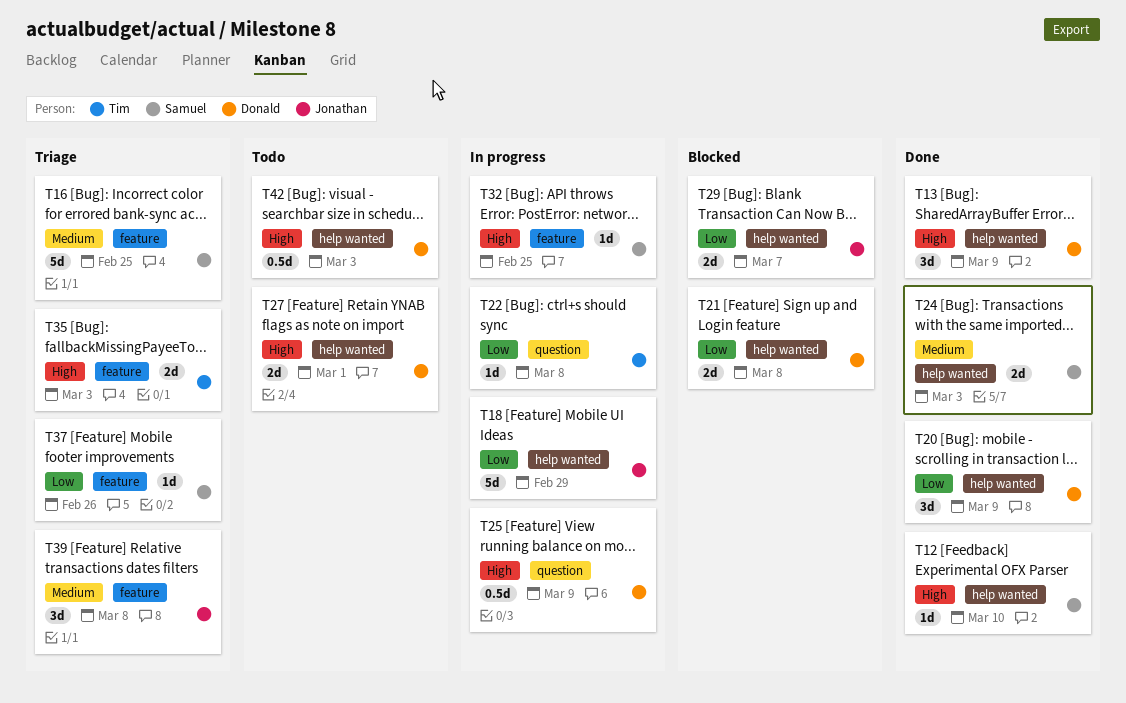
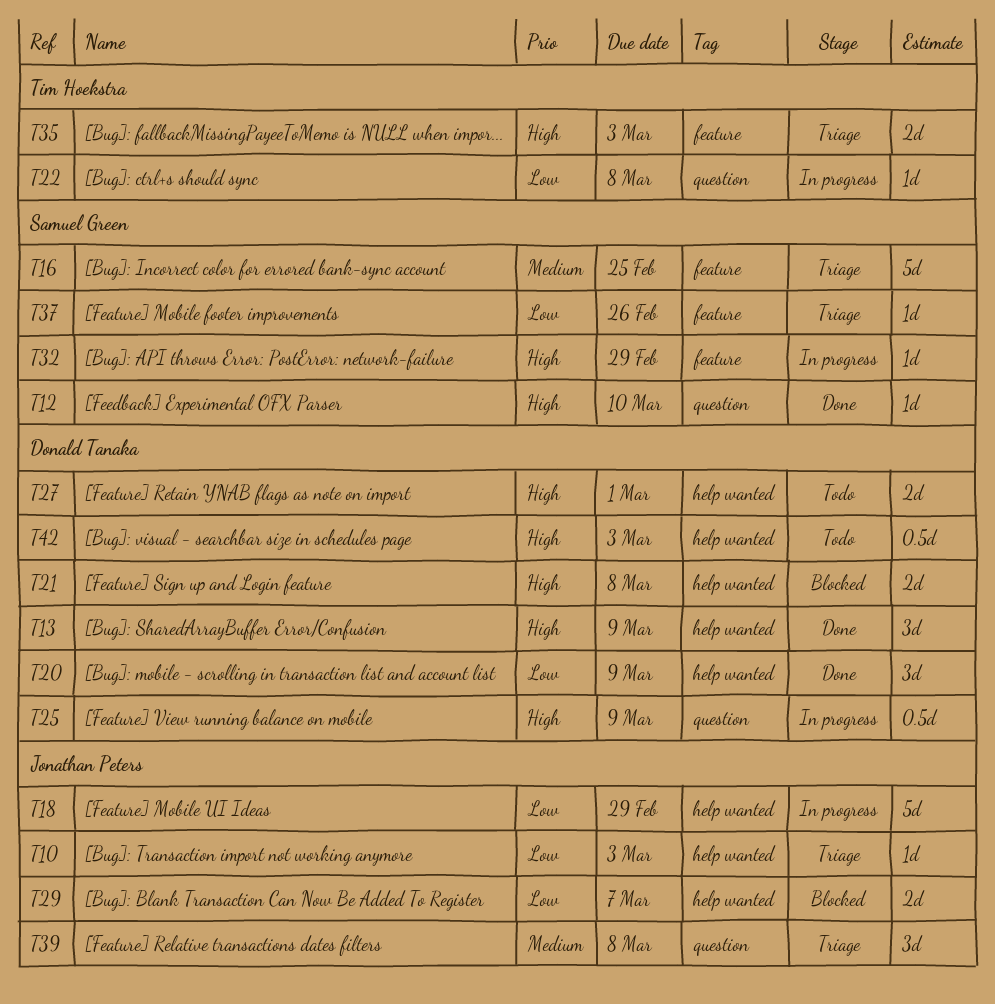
T10: none -> present
T12, label: help wanted -> question
T21, priority: Low -> High
T24: present -> none
T32, due: Feb 25 -> Feb 29
T39, label: feature -> question

